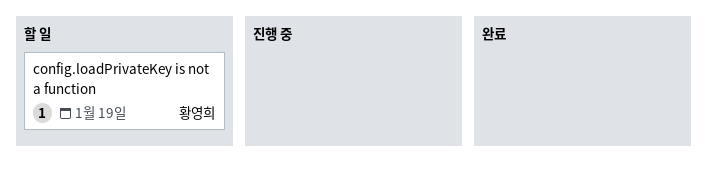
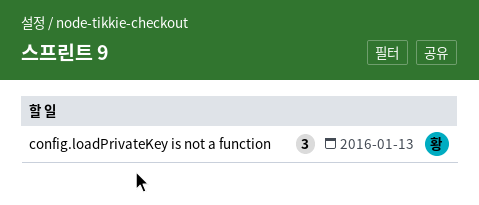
config.loadPrivateKey is not a function, estimate: 1 -> 3
config.loadPrivateKey is not a function, due: Jan 19 -> Jan 13

